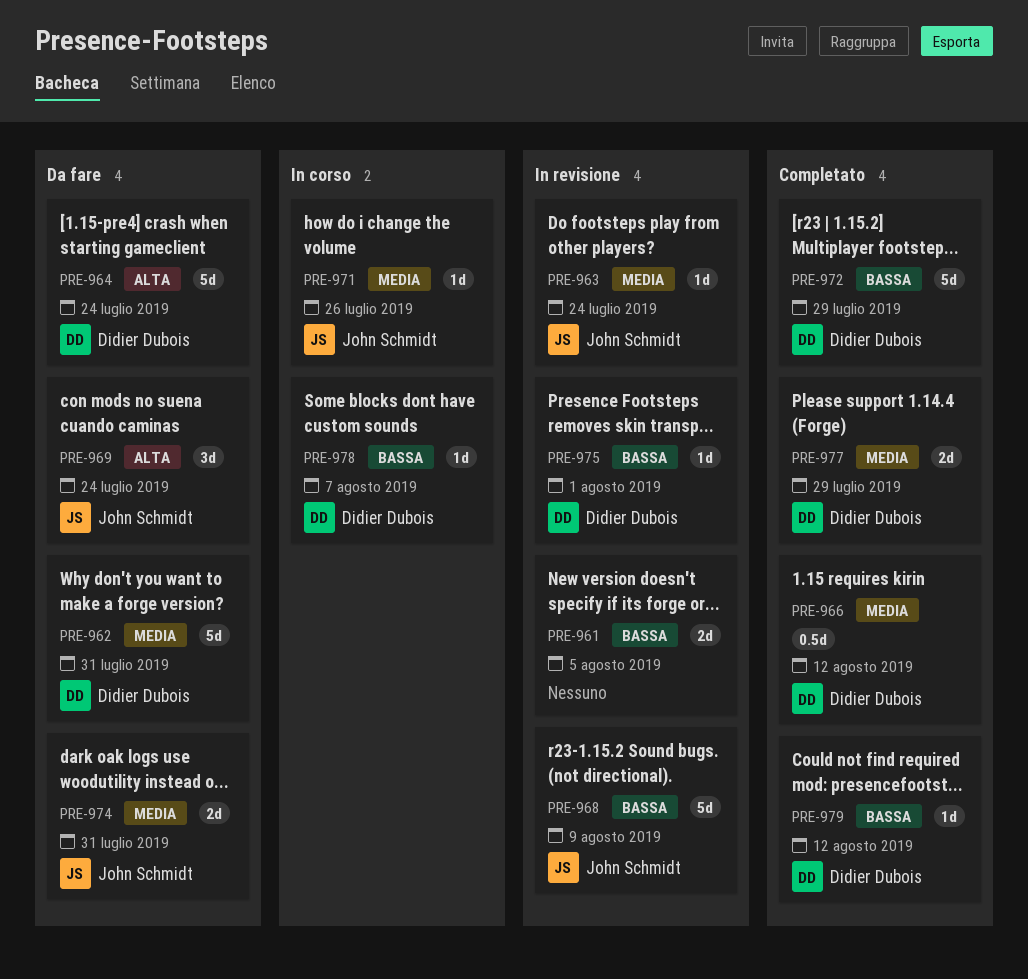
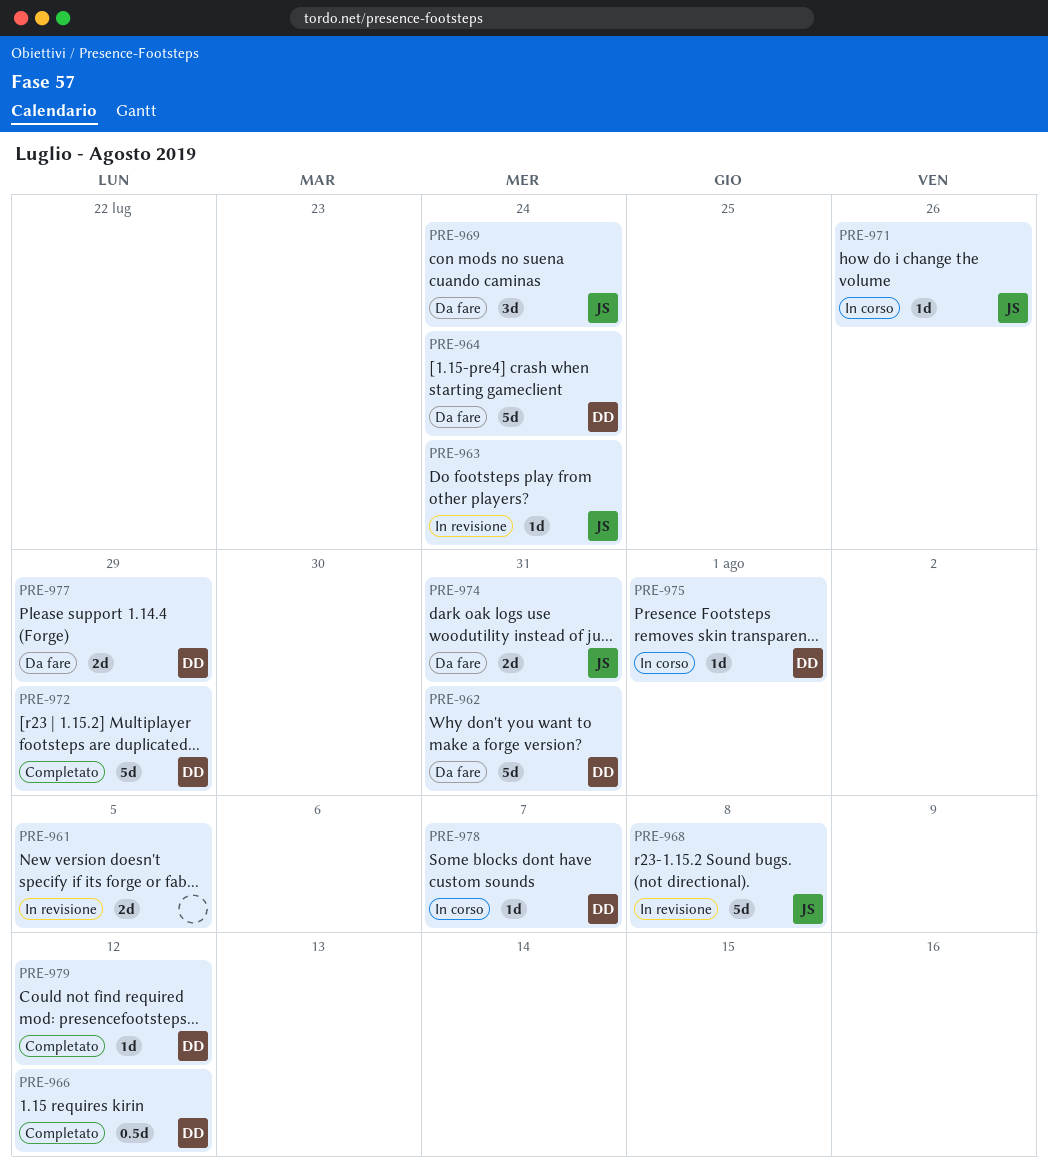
PRE-968, due: Aug 9 -> Aug 8
PRE-975, status: In revisione -> In corso
PRE-977, status: Completato -> Da fare

